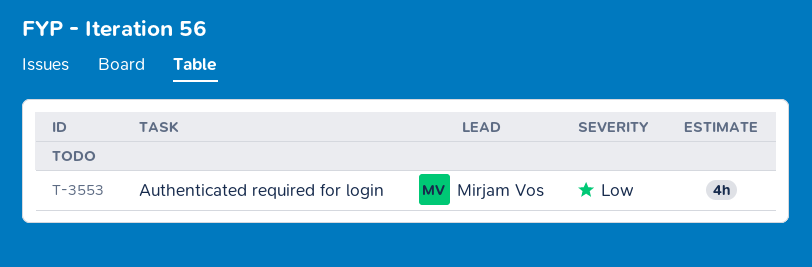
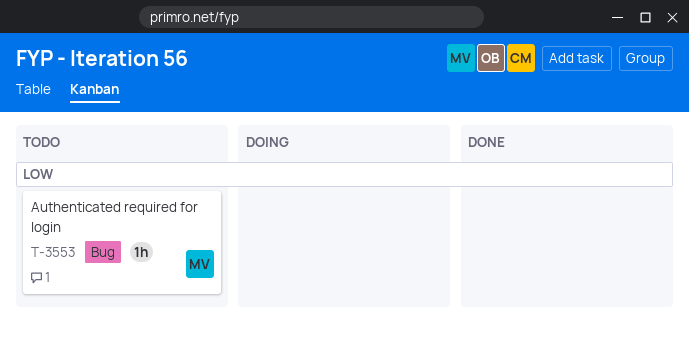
T-3553, estimate: 4h -> 1h

